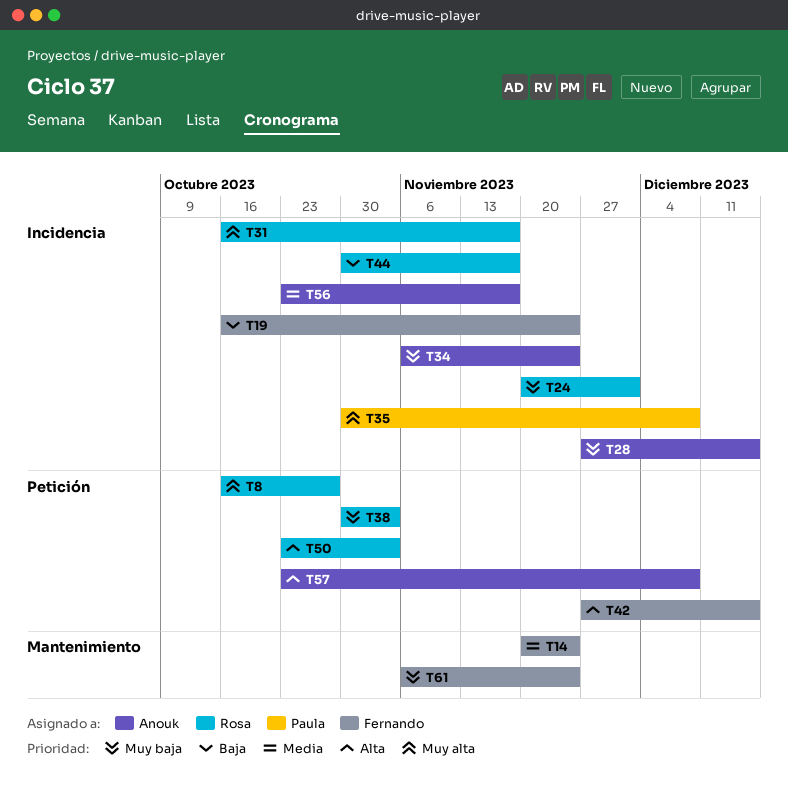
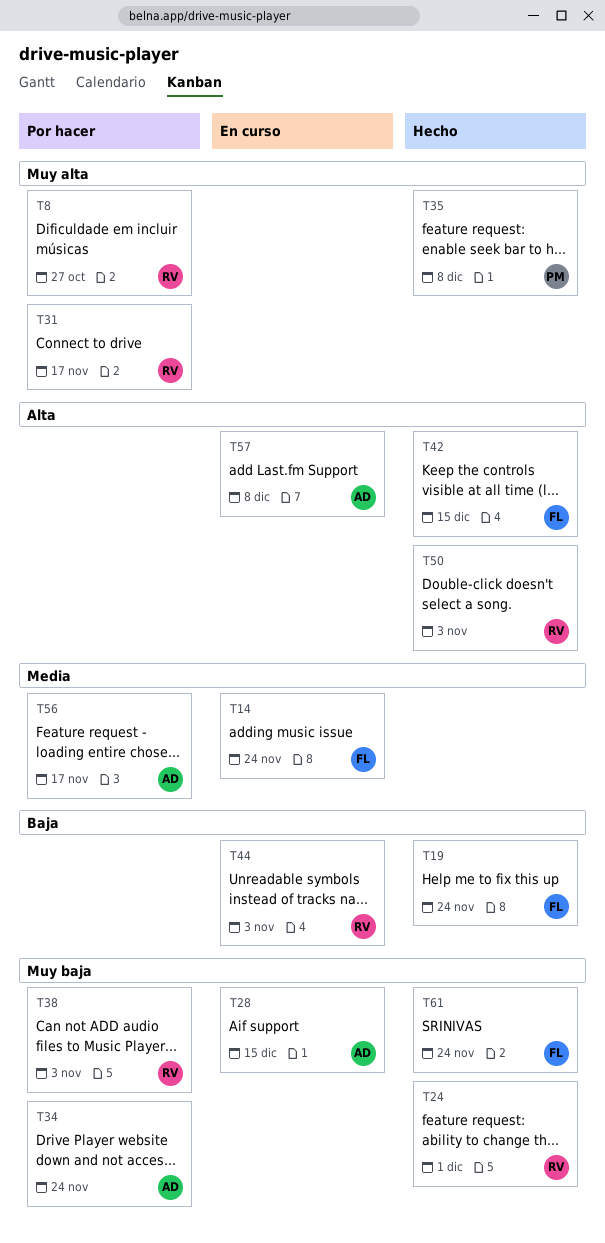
T44, due: Nov 17 -> Nov 3

